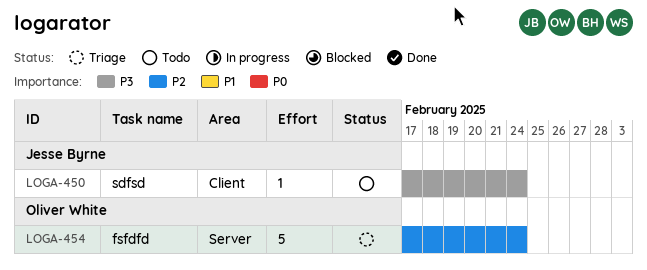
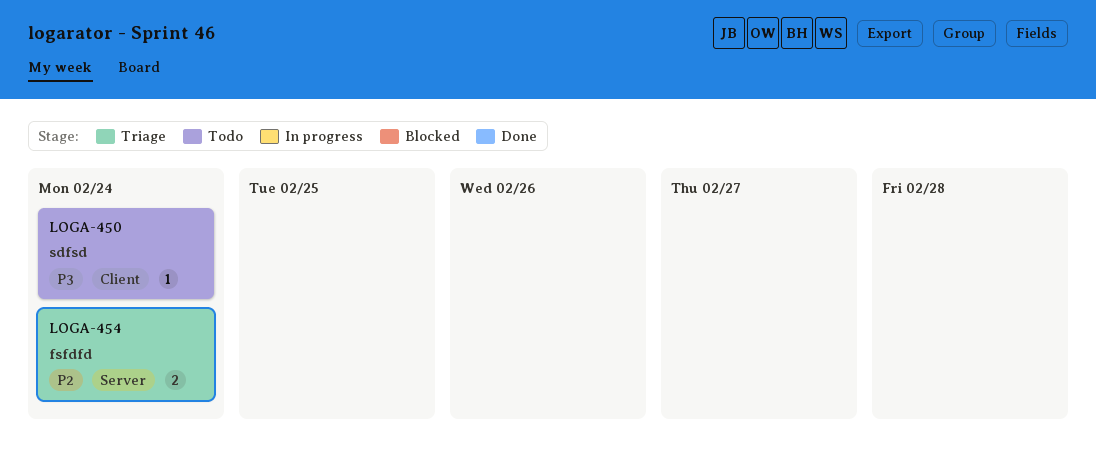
LOGA-454, estimate: 5 -> 2

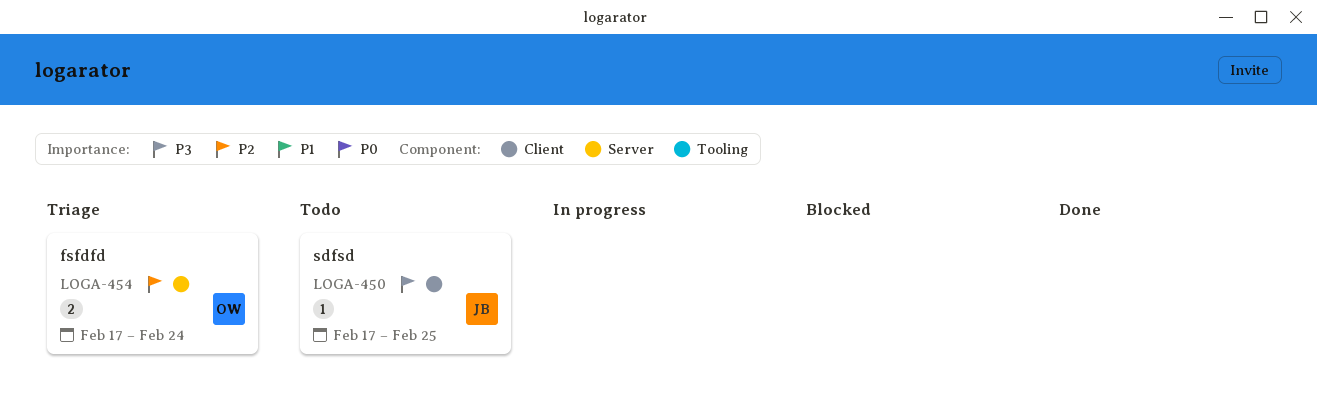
LOGA-450, due: Feb 24 -> Feb 25

